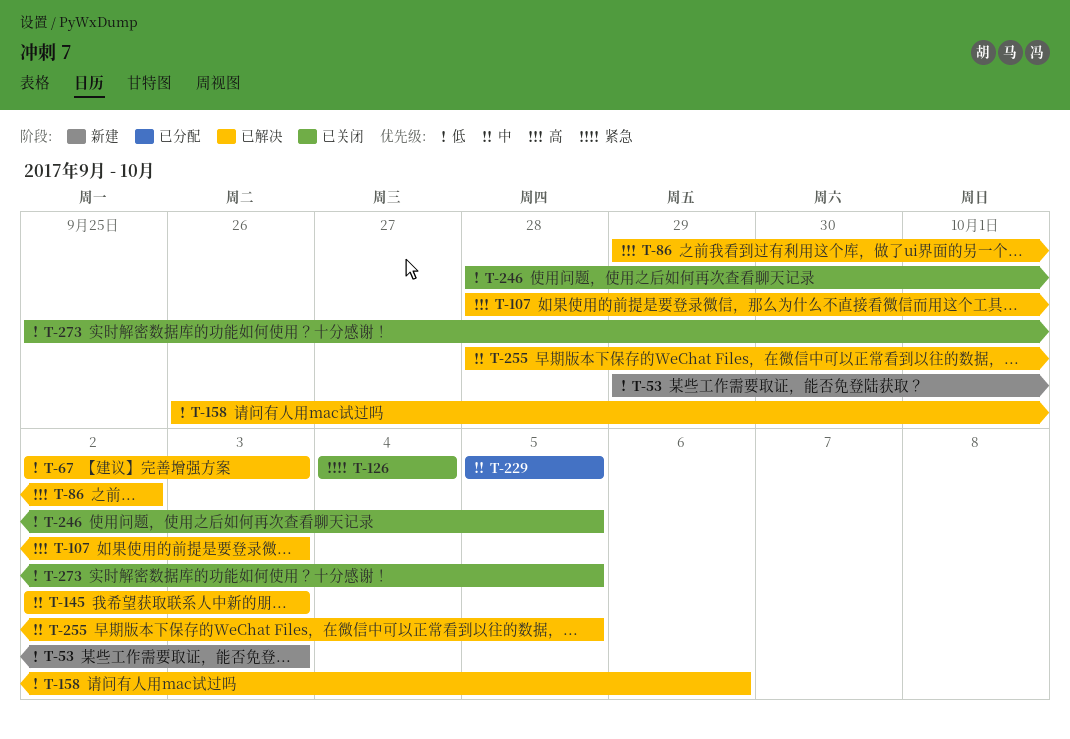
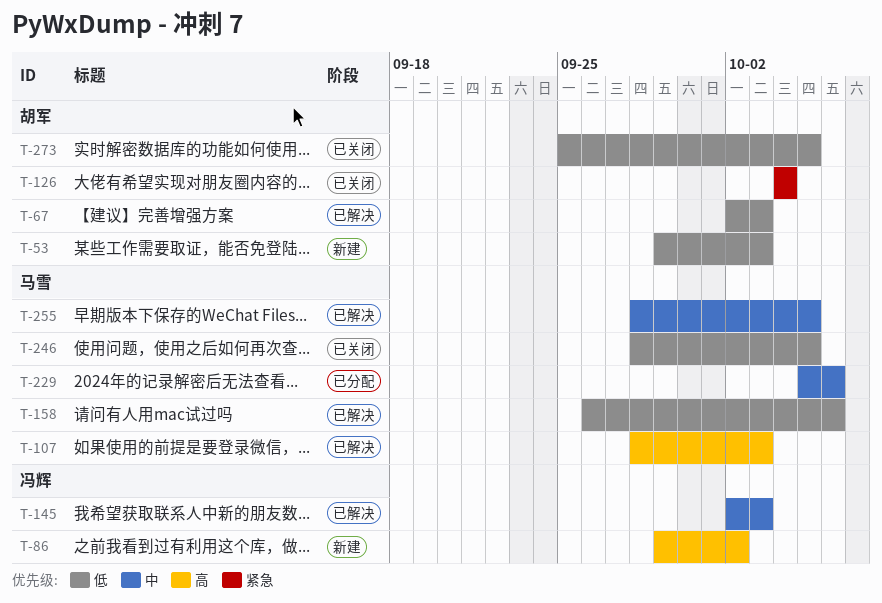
T-86, status: 已解决 -> 新建
T-229, due: Oct 5 -> Oct 6

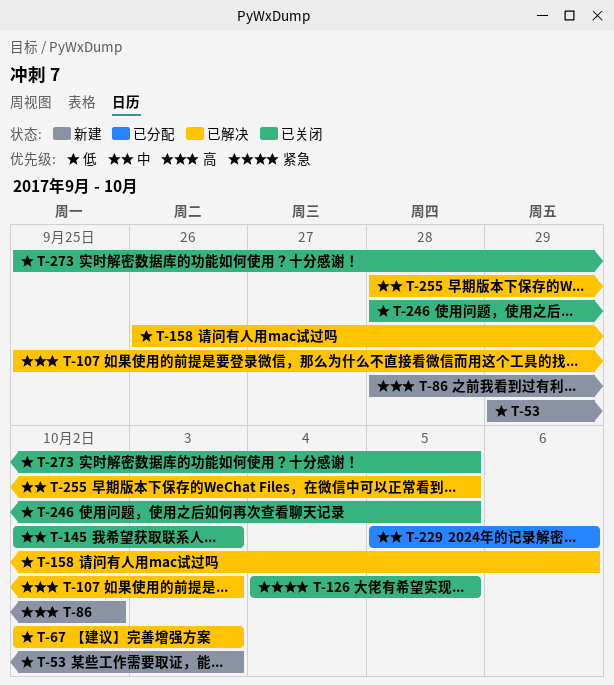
T-86, start: Sep 29 -> Sep 28
T-107, start: Sep 28 -> Sep 25
T-126, due: Oct 4 -> Oct 5
T-145, status: 已解决 -> 已关闭

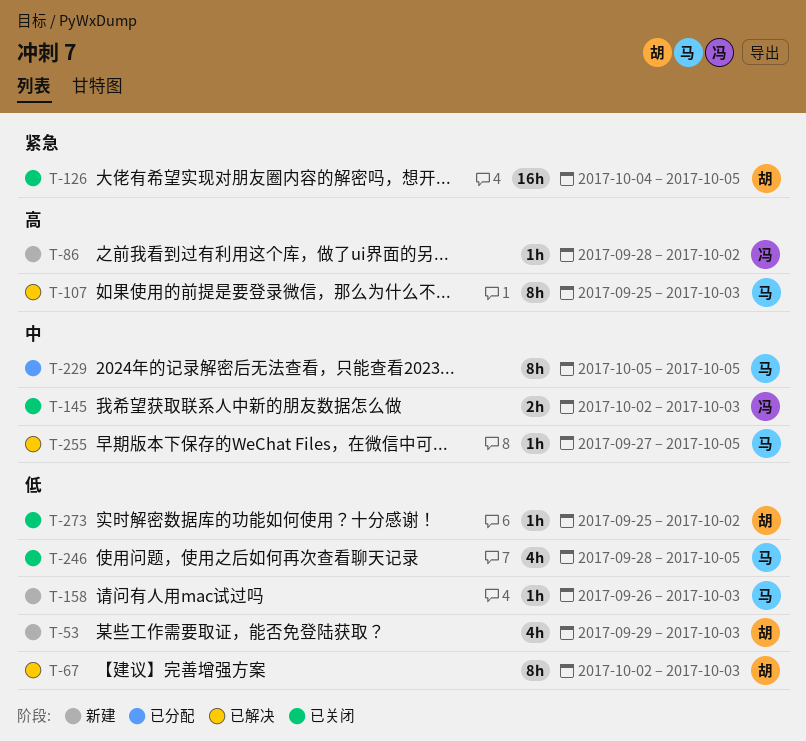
T-158, status: 已解决 -> 新建
T-158, due: Oct 6 -> Oct 3
T-229, due: Oct 6 -> Oct 5
T-255, start: Sep 28 -> Sep 27
T-273, due: Oct 5 -> Oct 2

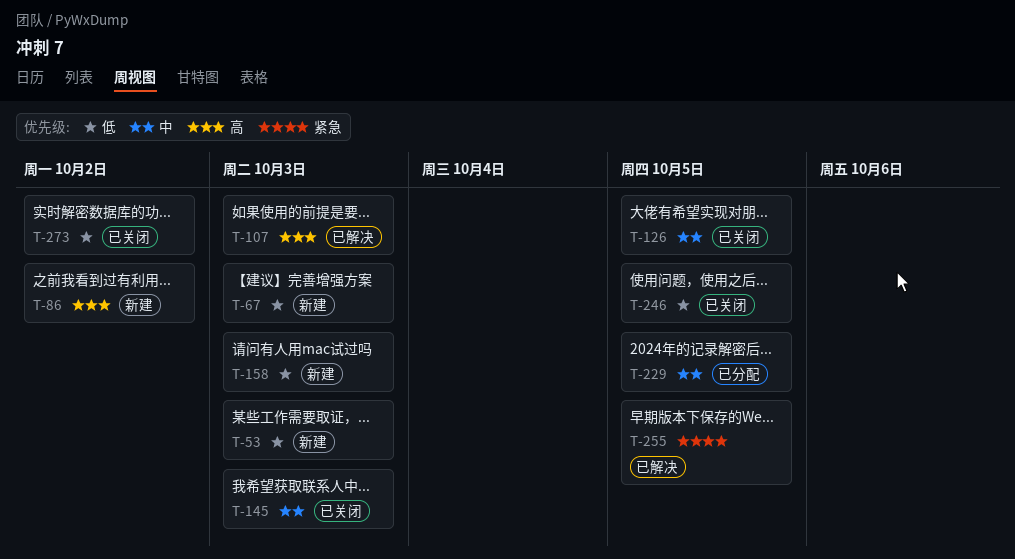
T-67, status: 已解决 -> 新建
T-126, priority: 紧急 -> 中
T-255, priority: 中 -> 紧急

